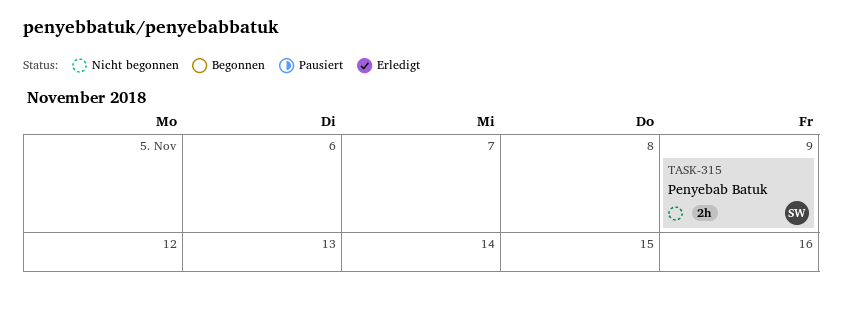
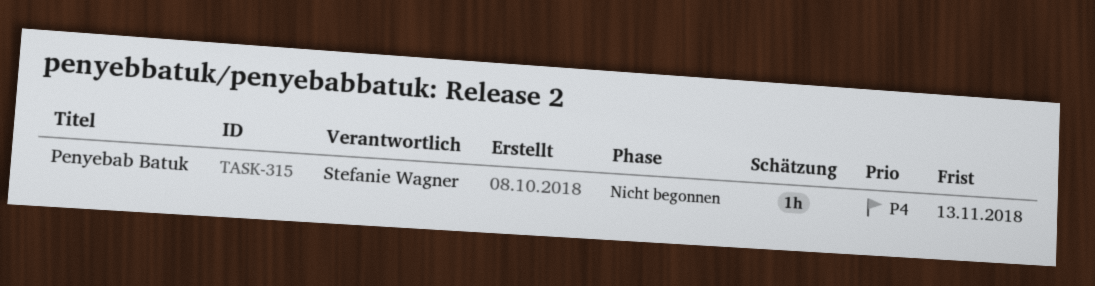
TASK-315, estimate: 2h -> 1h
TASK-315, due: Nov 9 -> Nov 13

